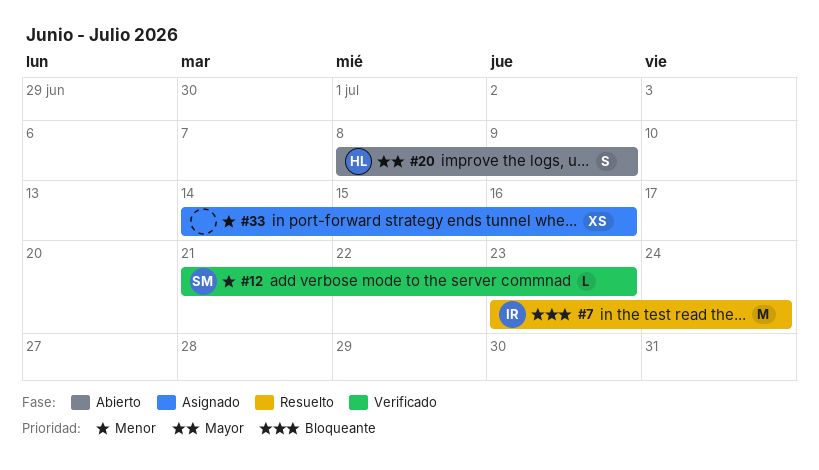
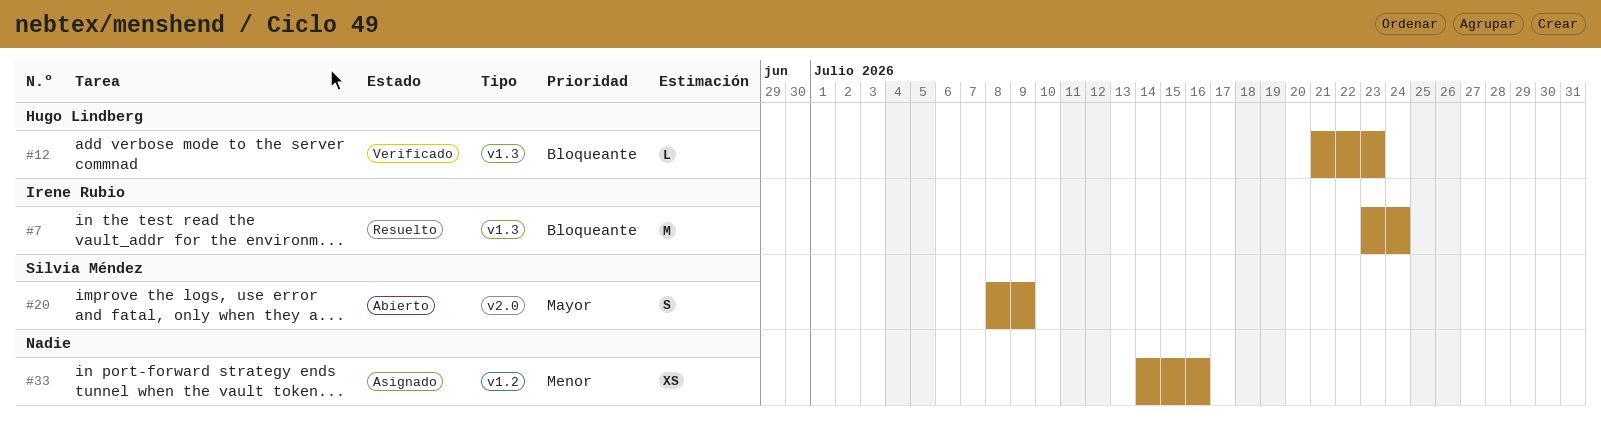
#12, owner: Silvia Méndez -> Hugo Lindberg
#12, priority: Menor -> Bloqueante
#20, owner: Hugo Lindberg -> Silvia Méndez

